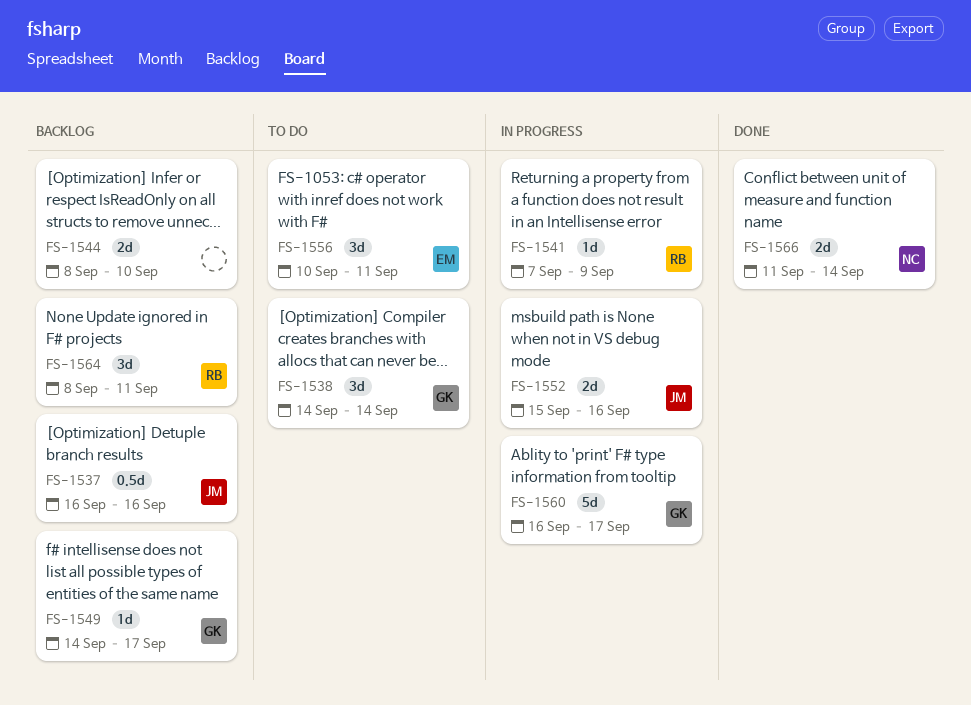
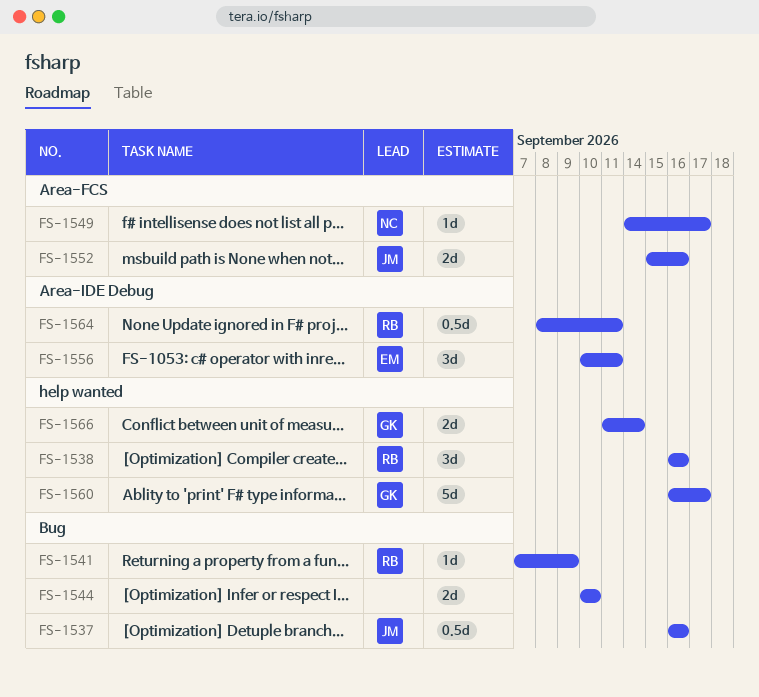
FS-1538, owner: GK -> RB
FS-1538, start: Sep 14 -> Sep 16
FS-1538, due: Sep 14 -> Sep 16
FS-1544, start: Sep 8 -> Sep 10
FS-1549, owner: GK -> NC
FS-1564, estimate: 3d -> 0.5d
FS-1566, owner: NC -> GK

